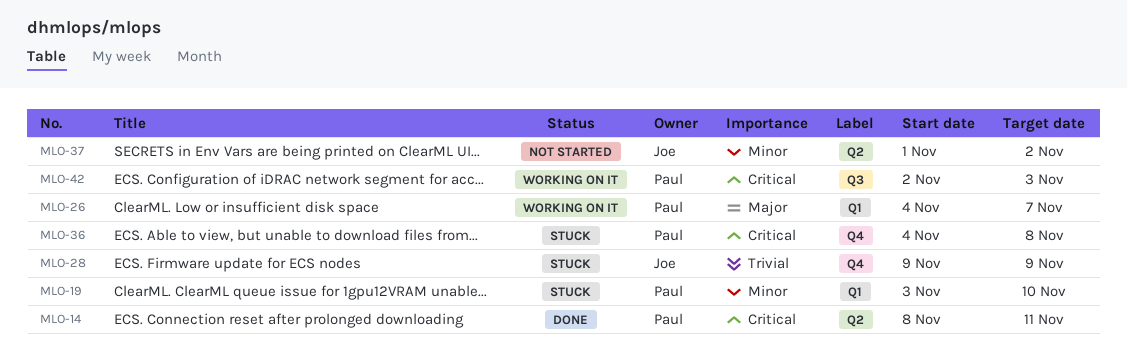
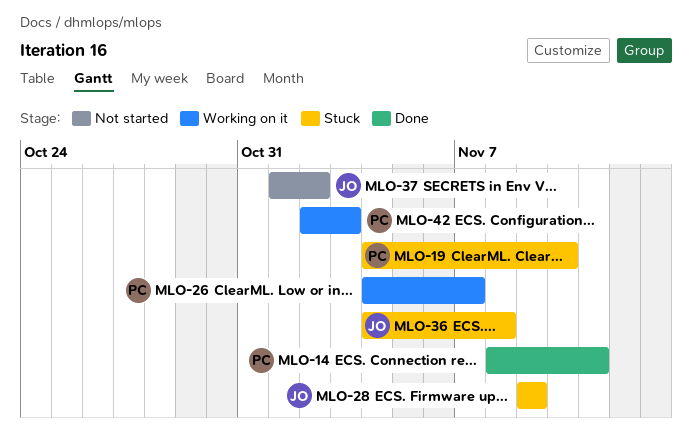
MLO-19, start: Nov 3 -> Nov 4
MLO-36, owner: Paul -> Joe

